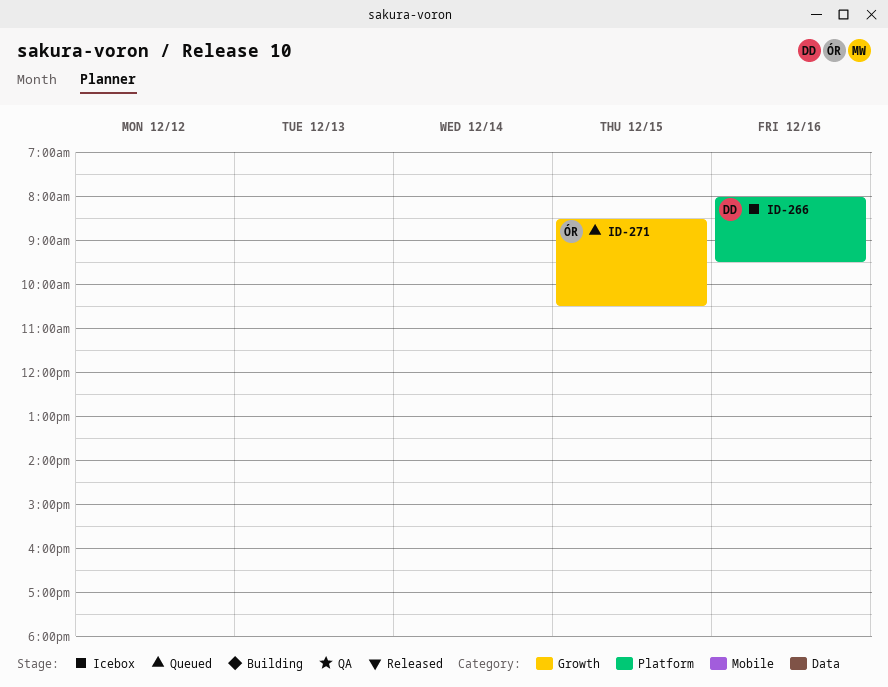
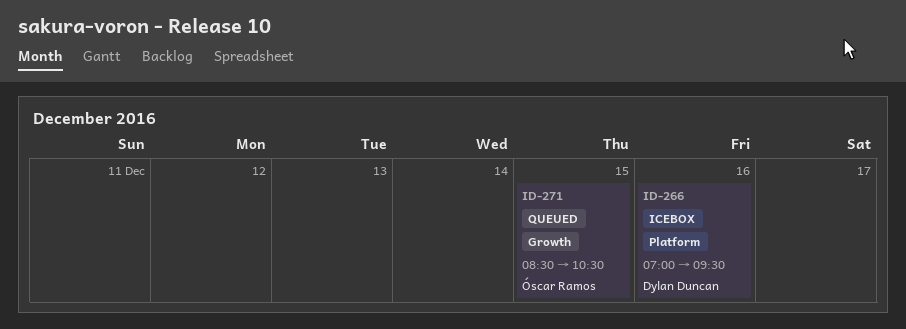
ID-266, begins: 08:00 -> 07:00

